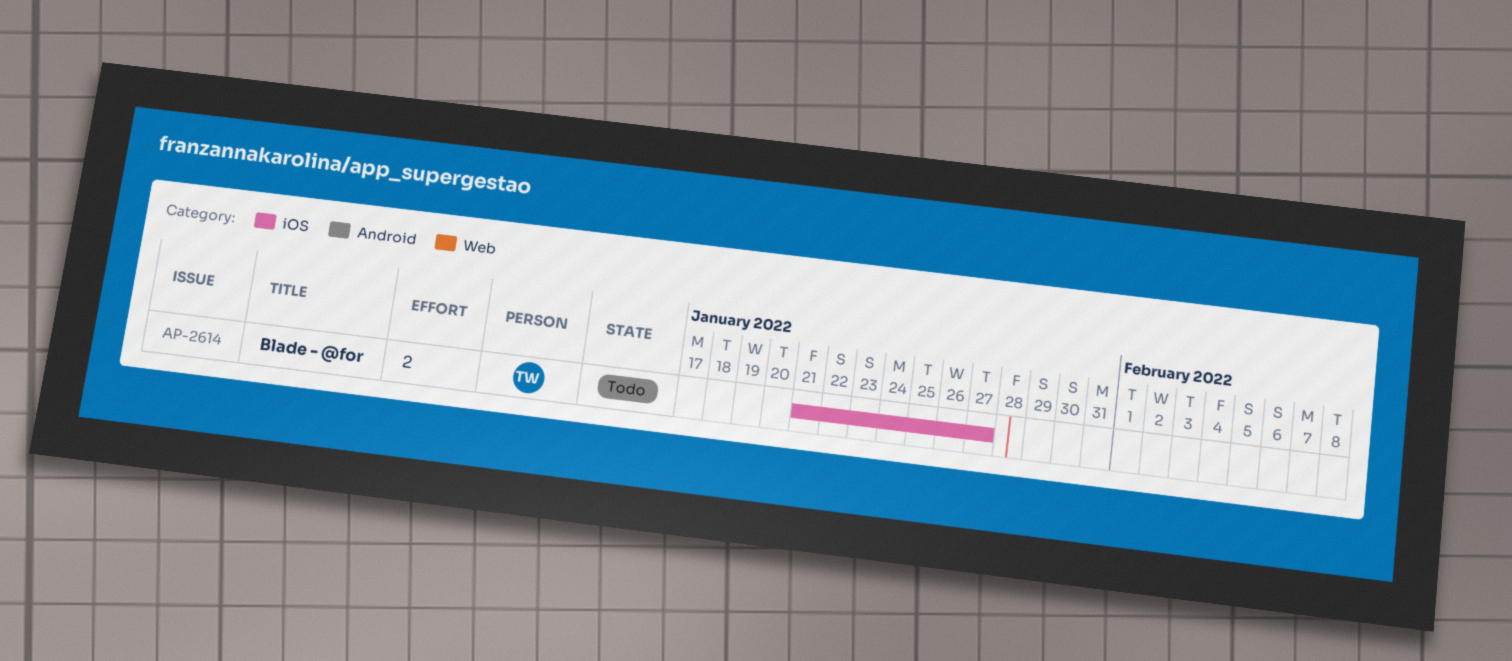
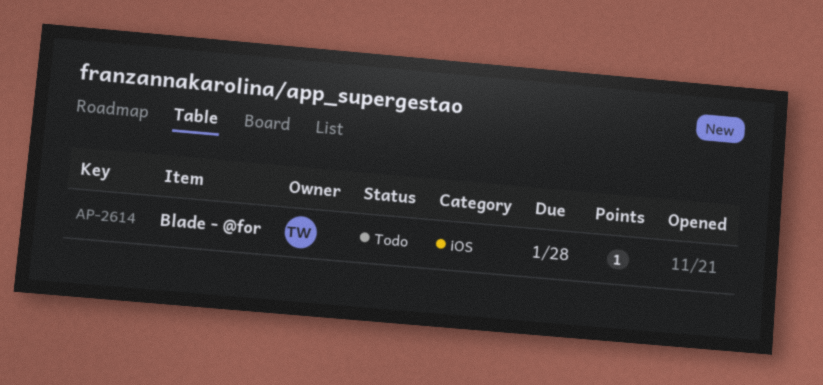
AP-2614, estimate: 2 -> 1
AP-2614, due: Jan 27 -> Jan 28

